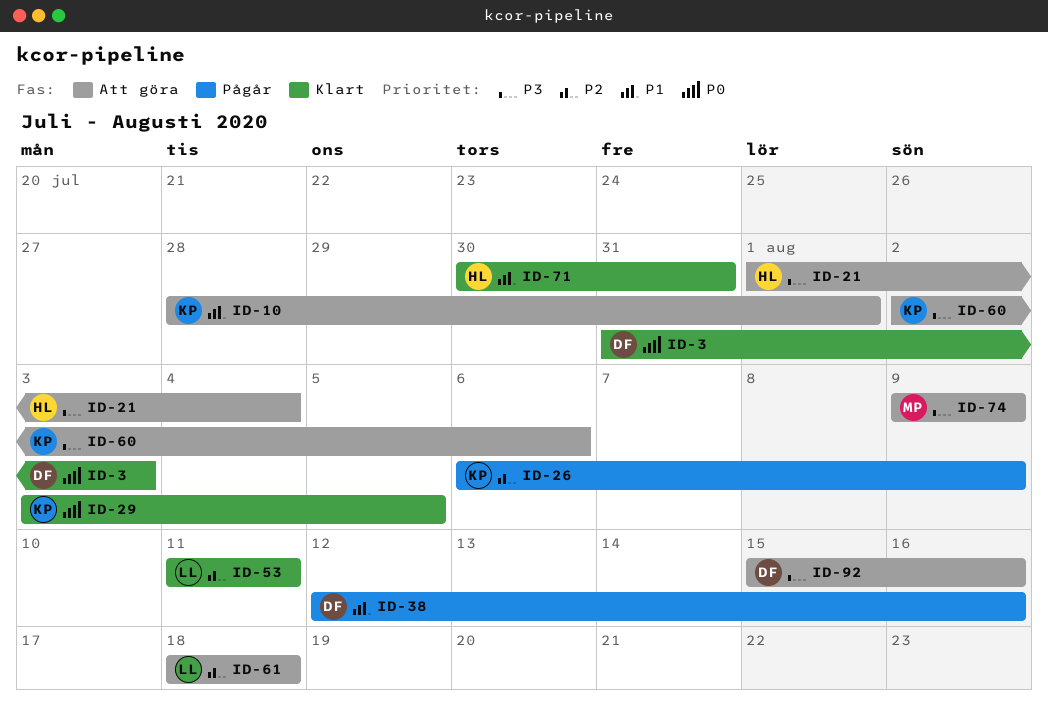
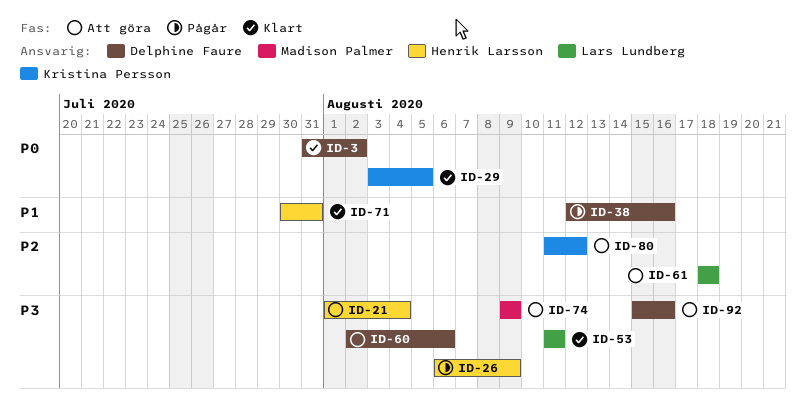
ID-3, due: Aug 3 -> Aug 2
ID-10: present -> none
ID-26, owner: Kristina Persson -> Henrik Larsson
ID-26, priority: P2 -> P3
ID-53, priority: P2 -> P3
ID-60, owner: Kristina Persson -> Delphine Faure
ID-80: none -> present

